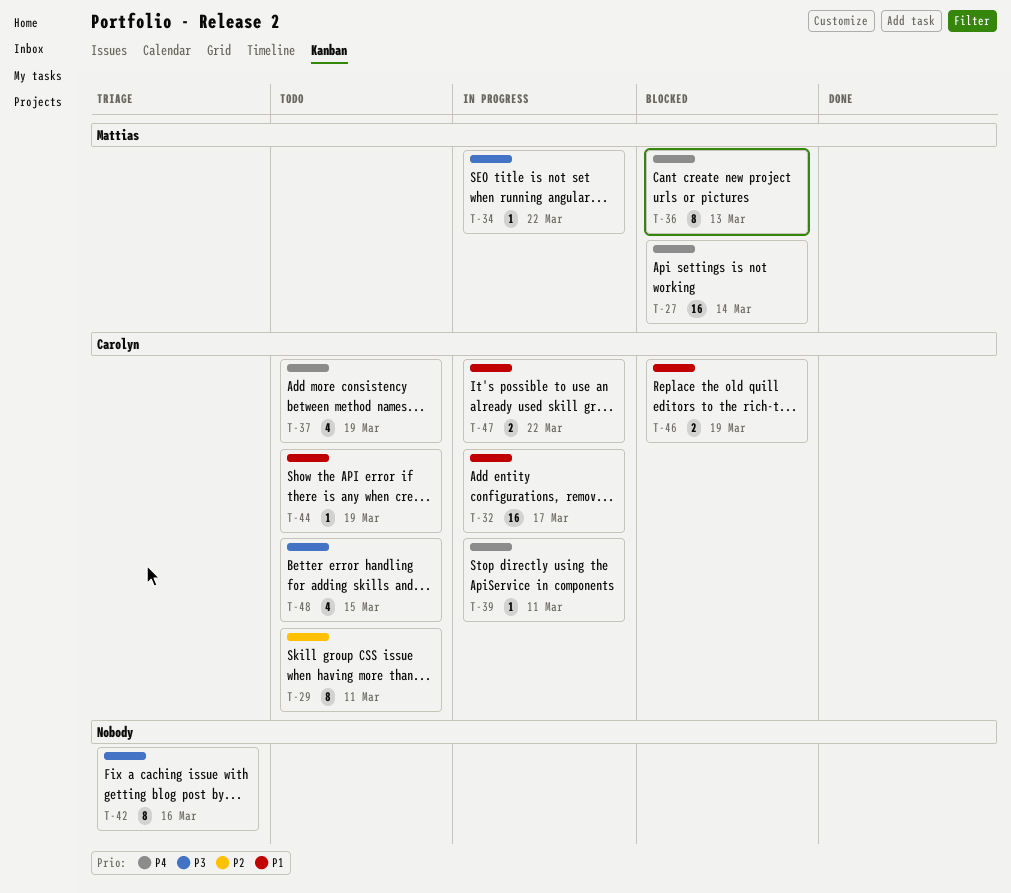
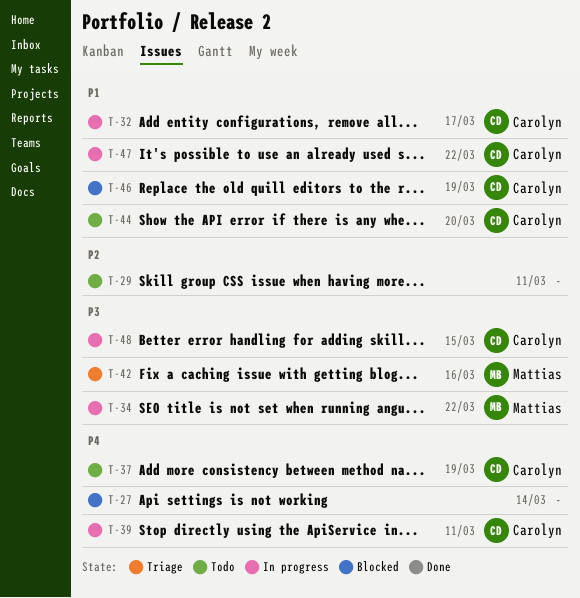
T-27, owner: Mattias -> none
T-29, owner: Carolyn -> none
T-36: present -> none
T-42, owner: none -> Mattias
T-44, due: Mar 19 -> Mar 20
T-48, status: Todo -> In progress

